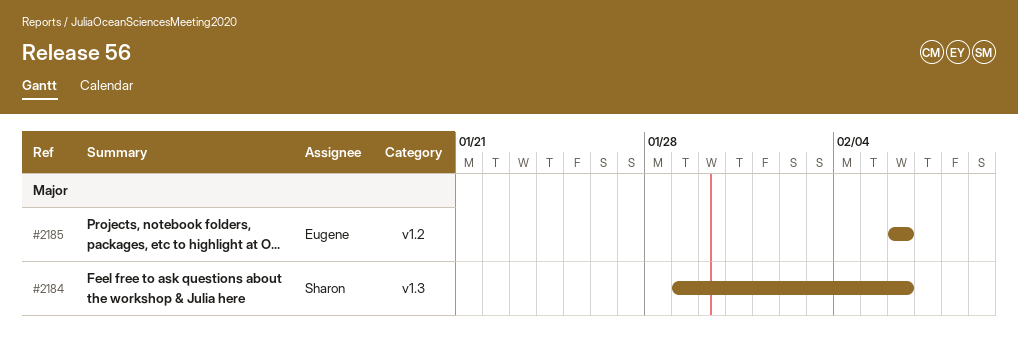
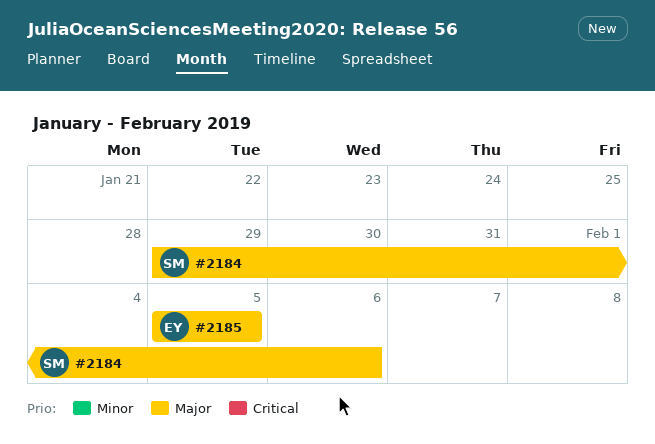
#2185, start: Feb 6 -> Feb 5
#2185, due: Feb 6 -> Feb 5

